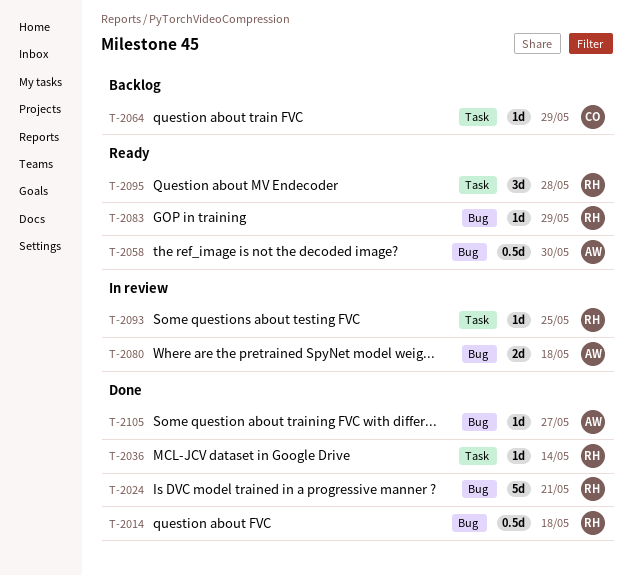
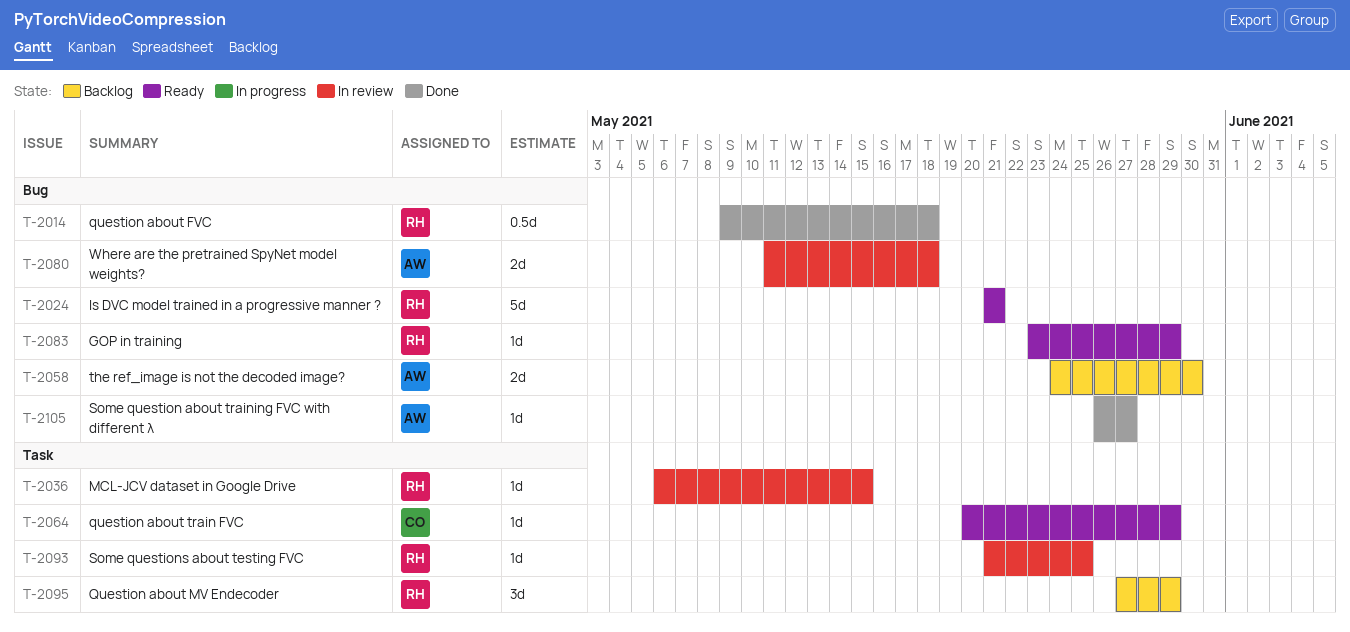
T-2024, status: Done -> Ready
T-2036, status: Done -> In review
T-2036, due: May 14 -> May 15
T-2058, status: Ready -> Backlog
T-2058, estimate: 0.5d -> 2d
T-2064, status: Backlog -> Ready
T-2095, status: Ready -> Backlog
T-2095, due: May 28 -> May 29

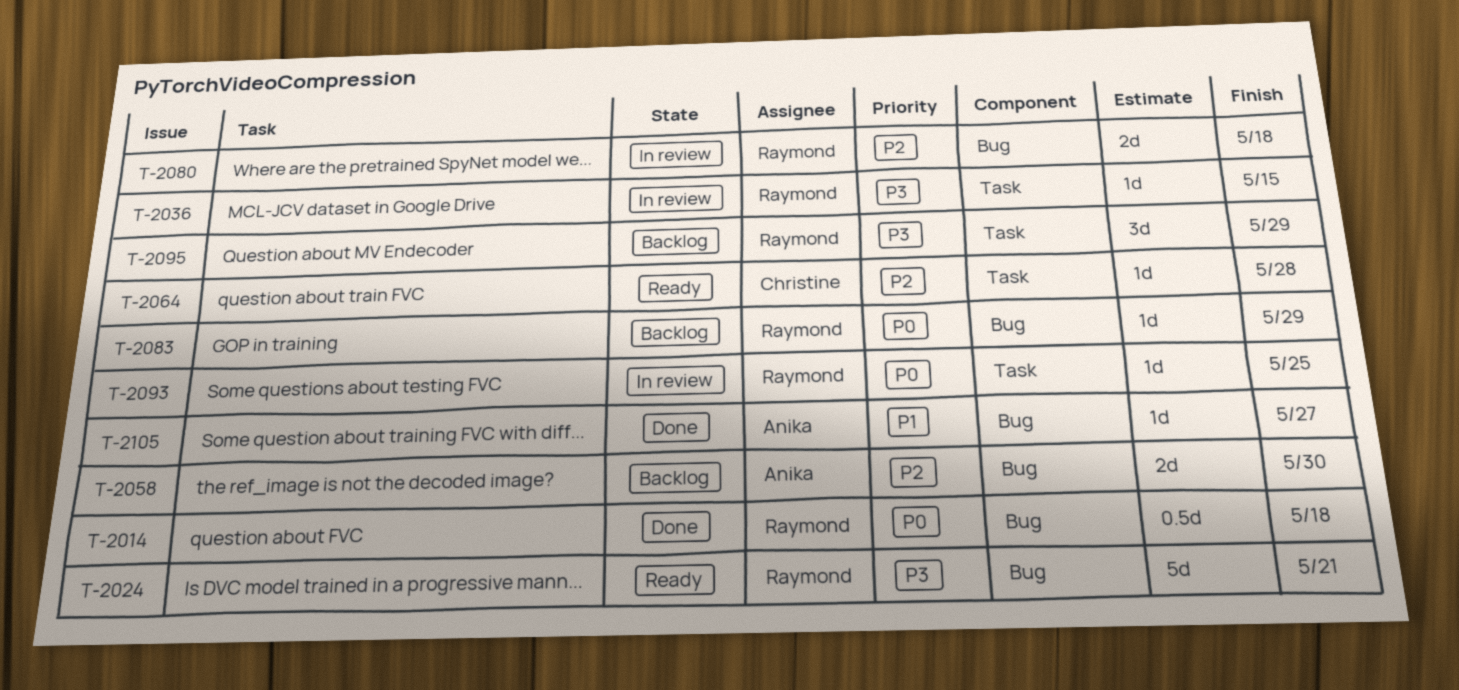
T-2064, due: May 29 -> May 28
T-2080, owner: Anika -> Raymond
T-2083, status: Ready -> Backlog

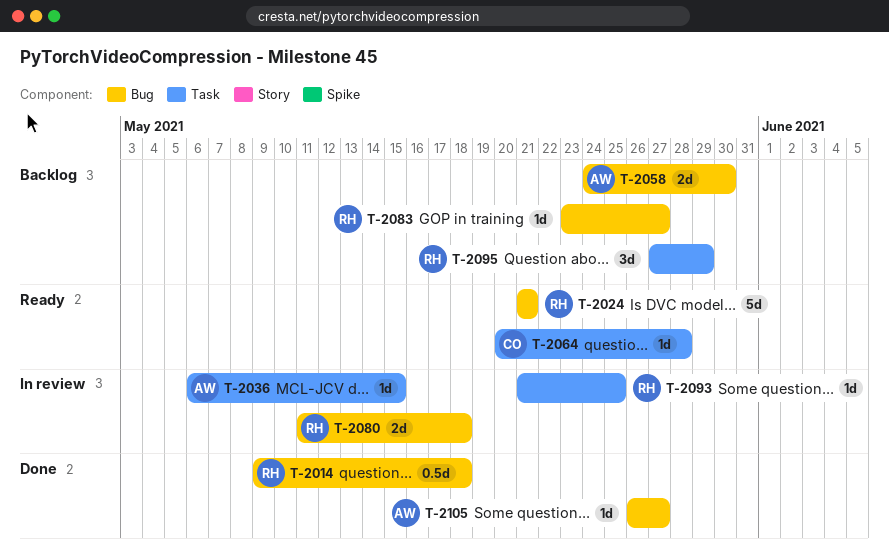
T-2036, owner: Raymond -> Anika
T-2083, due: May 29 -> May 27

